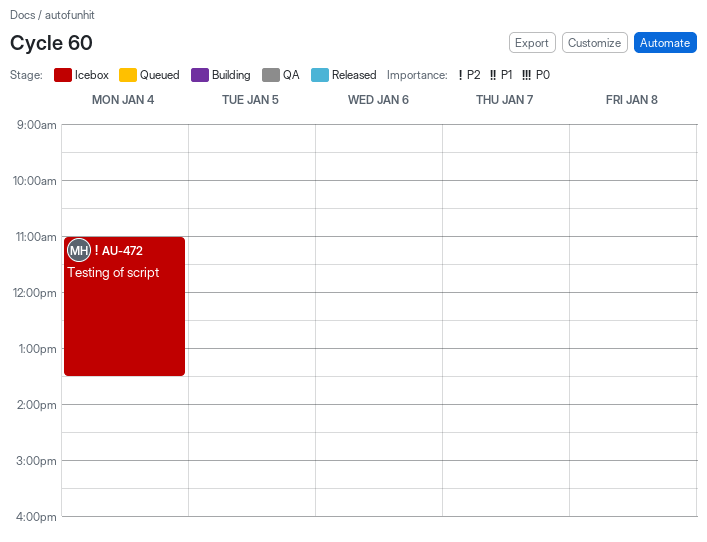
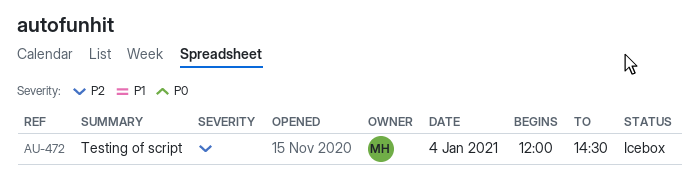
AU-472, begins: 11:00 -> 12:00
AU-472, ends: 13:30 -> 14:30

